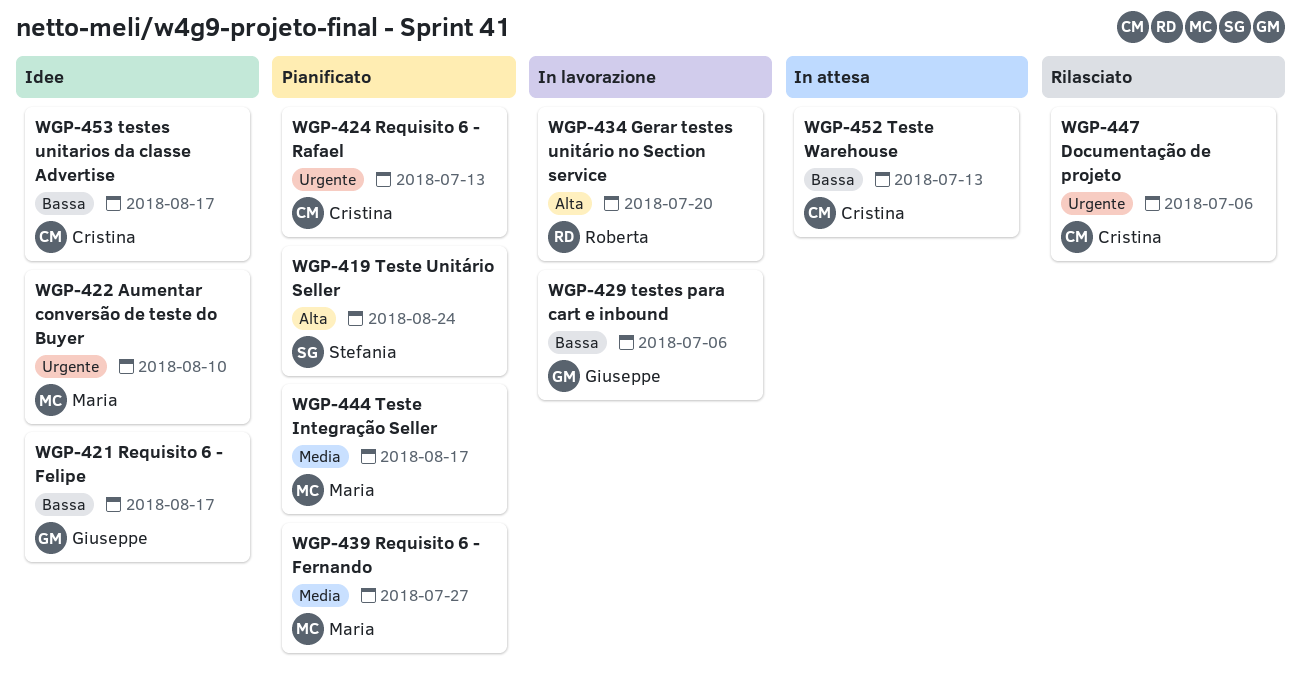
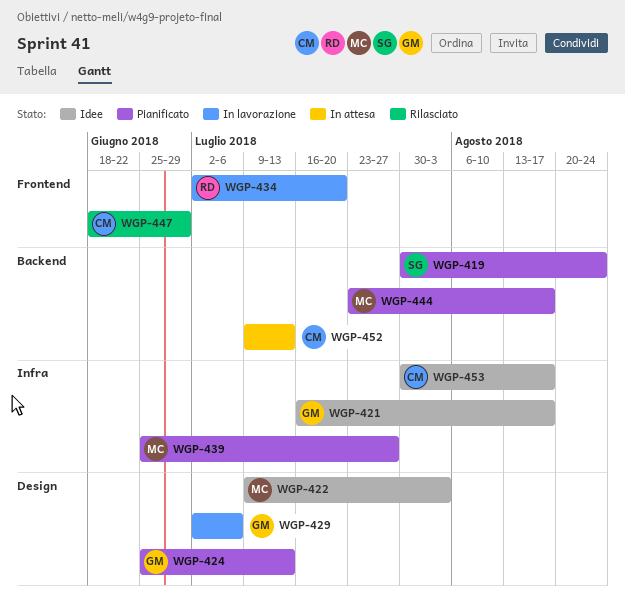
WGP-422, due: Aug 10 -> Aug 3
WGP-424, owner: Cristina -> Giuseppe
WGP-447, due: Jul 6 -> Jun 29

